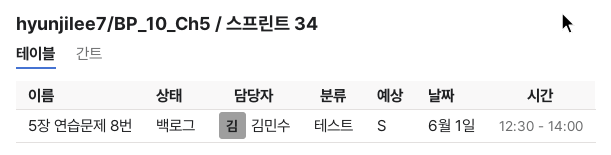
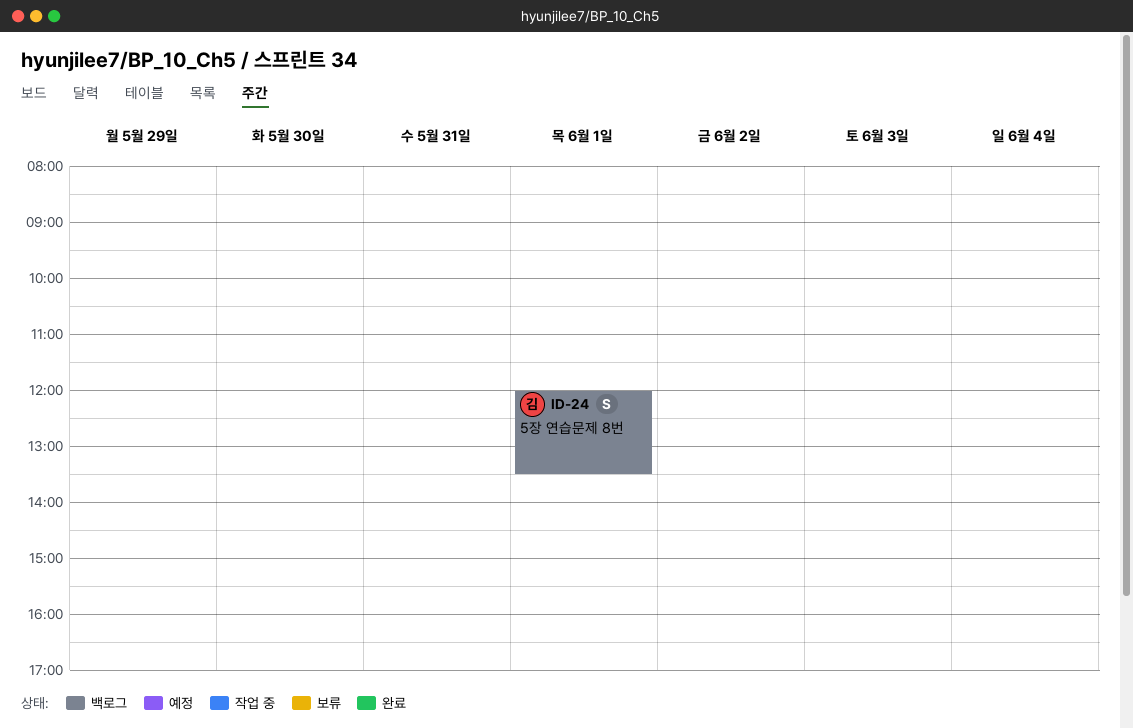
5장 연습문제 8번, begins: 12:30 -> 12:00
5장 연습문제 8번, ends: 14:00 -> 13:30

